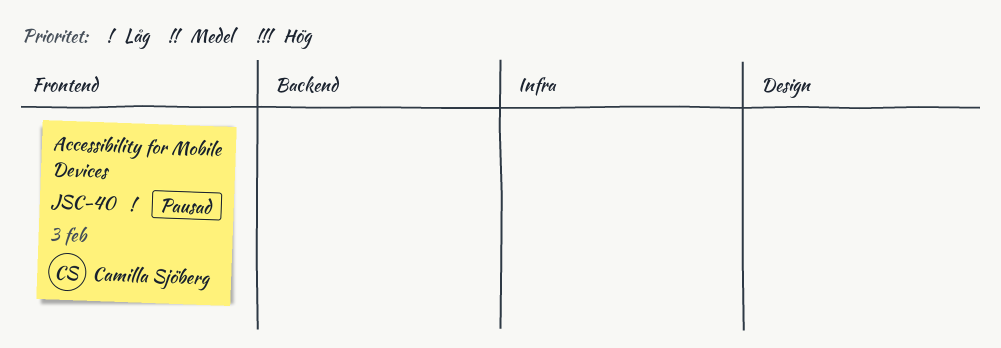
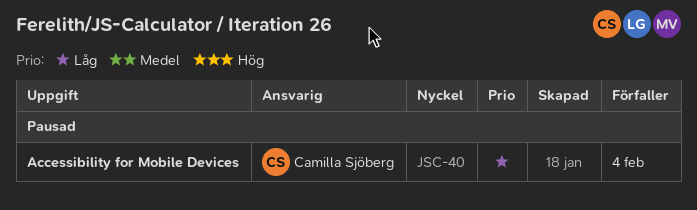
JSC-40, due: Feb 3 -> Feb 4

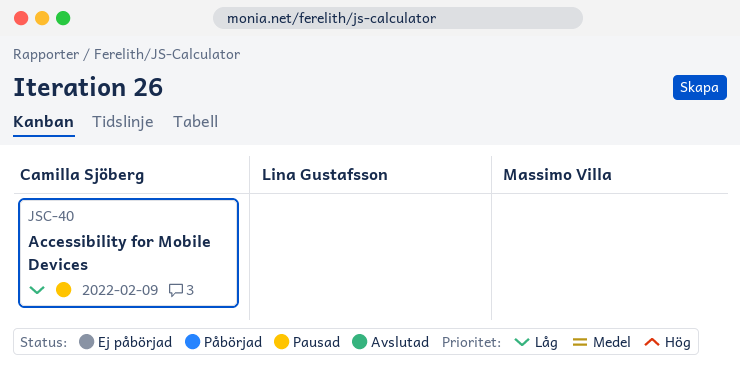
JSC-40, due: Feb 4 -> Feb 9

